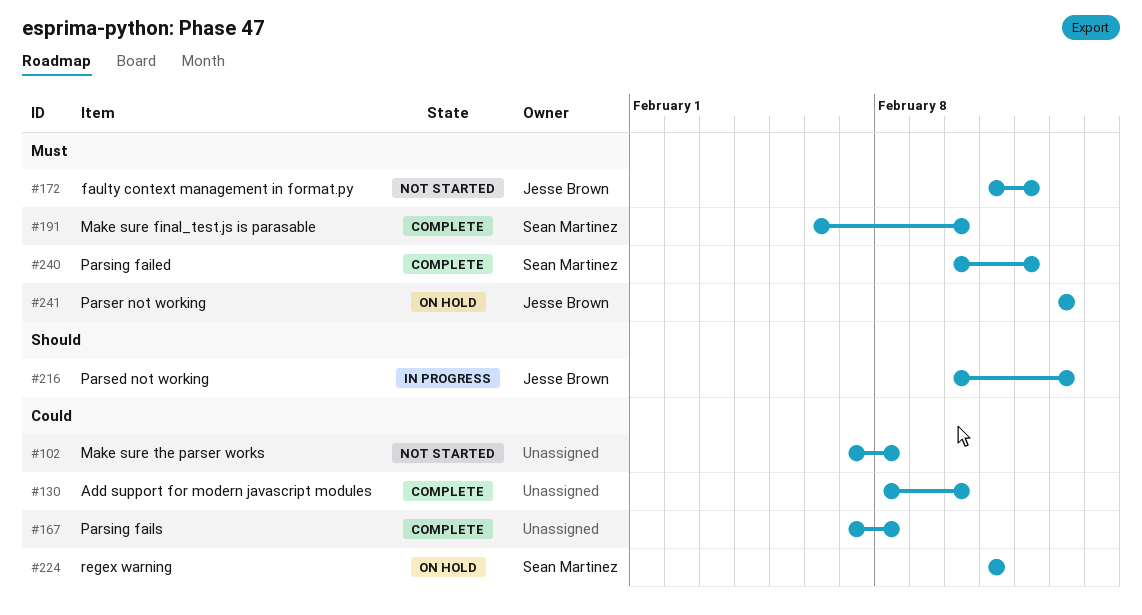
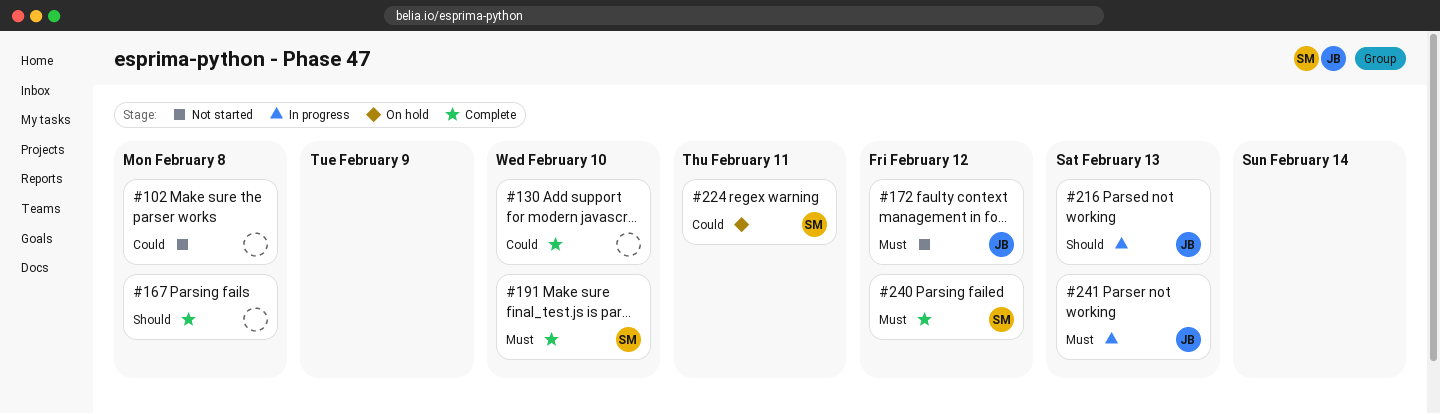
#167, priority: Could -> Should
#241, status: On hold -> In progress

